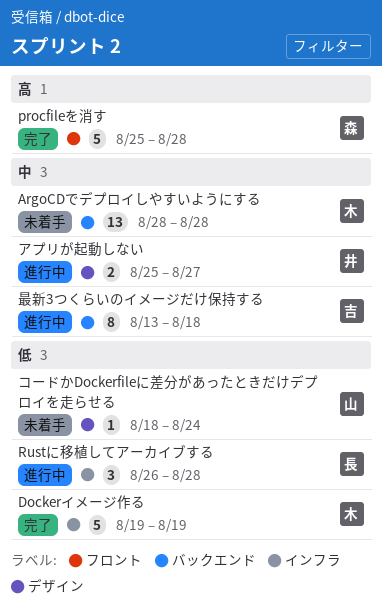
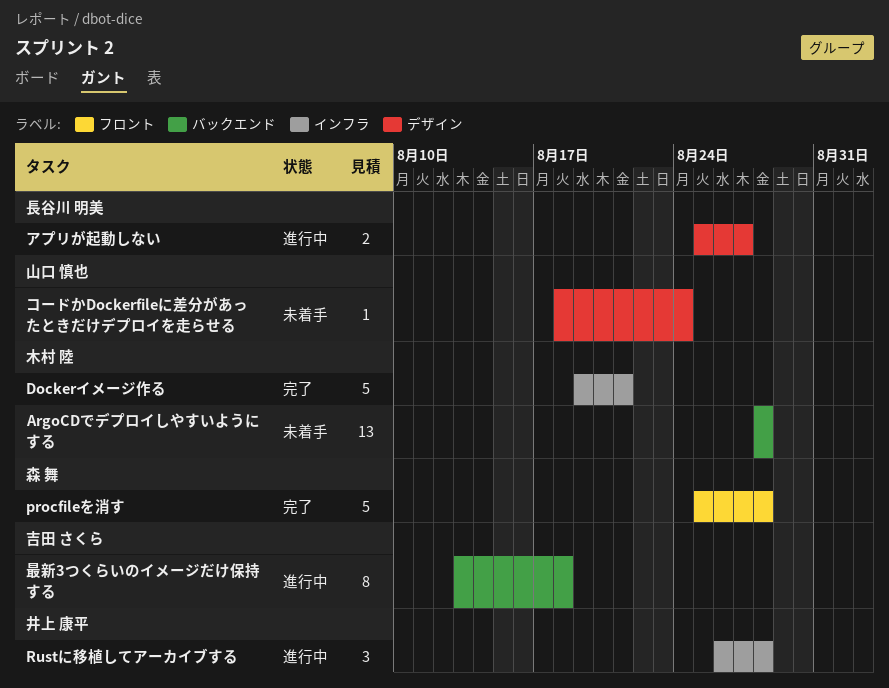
Dockerイメージ作る, due: Aug 19 -> Aug 21
Rustに移植してアーカイブする, owner: 長谷川 明美 -> 井上 康平
アプリが起動しない, owner: 井上 康平 -> 長谷川 明美

